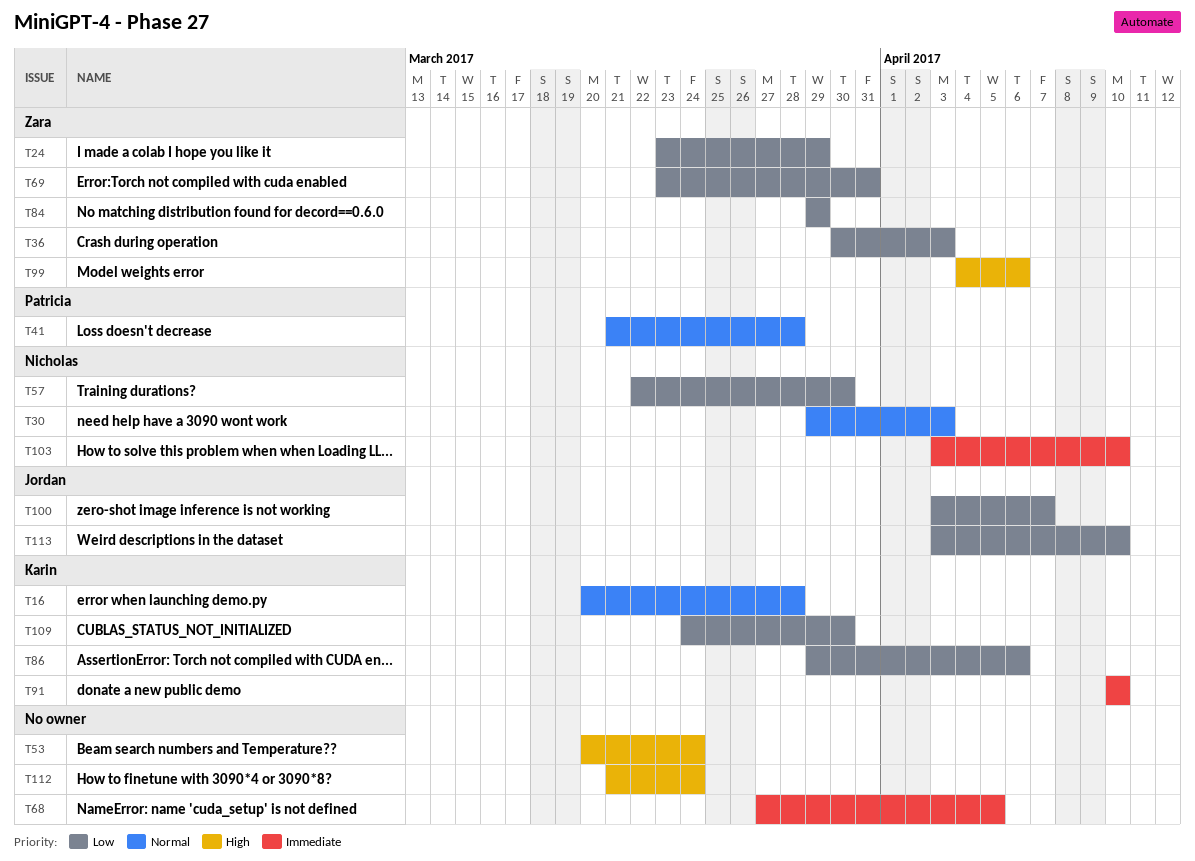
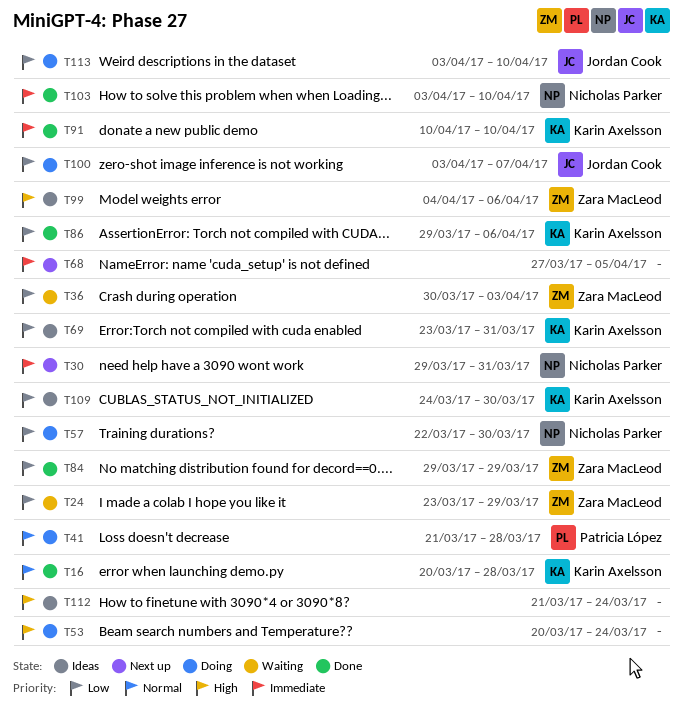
T30, priority: Normal -> Immediate
T30, due: Apr 3 -> Mar 31
T69, owner: Zara MacLeod -> Karin Axelsson

